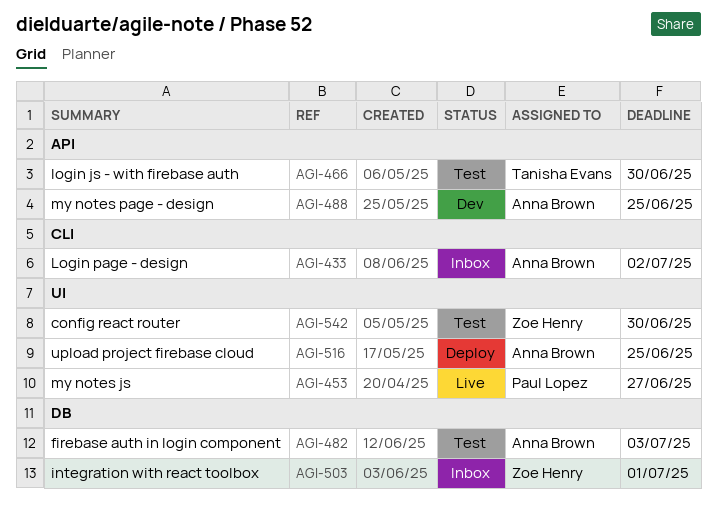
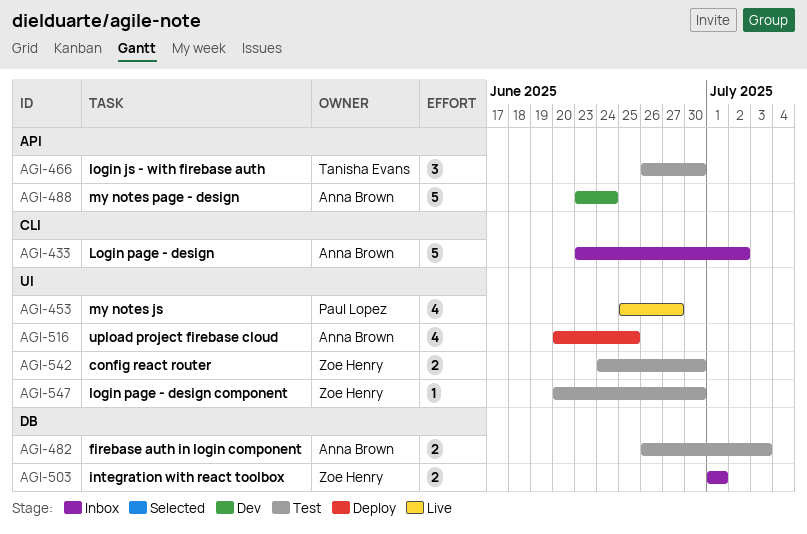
AGI-488, due: Jun 25 -> Jun 24
AGI-547: none -> present

